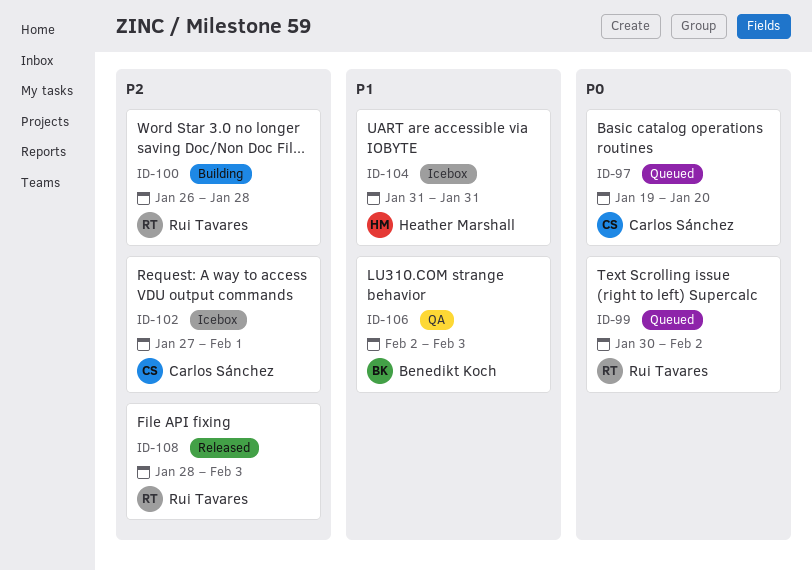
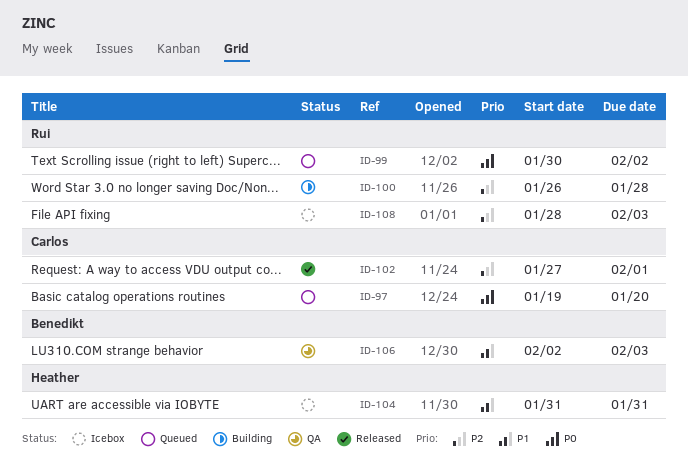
ID-102, status: Icebox -> Released
ID-108, status: Released -> Icebox

